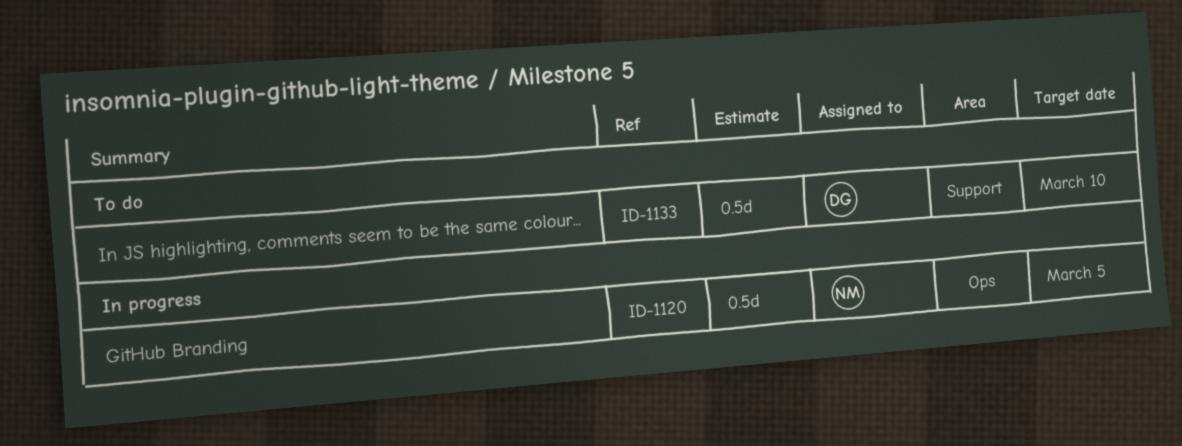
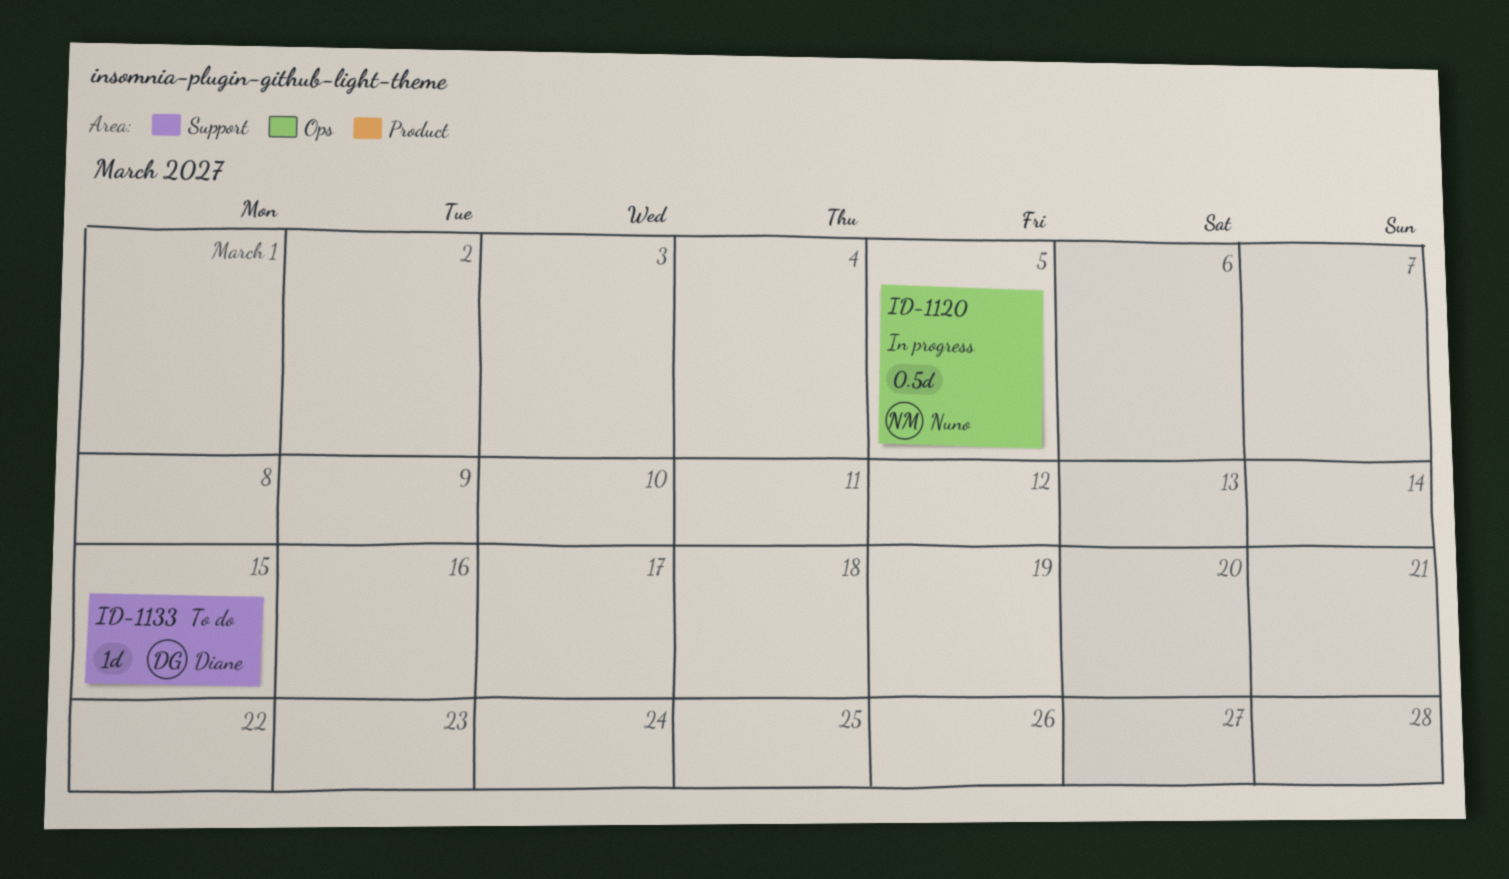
ID-1133, estimate: 0.5d -> 1d
ID-1133, due: Mar 10 -> Mar 15

